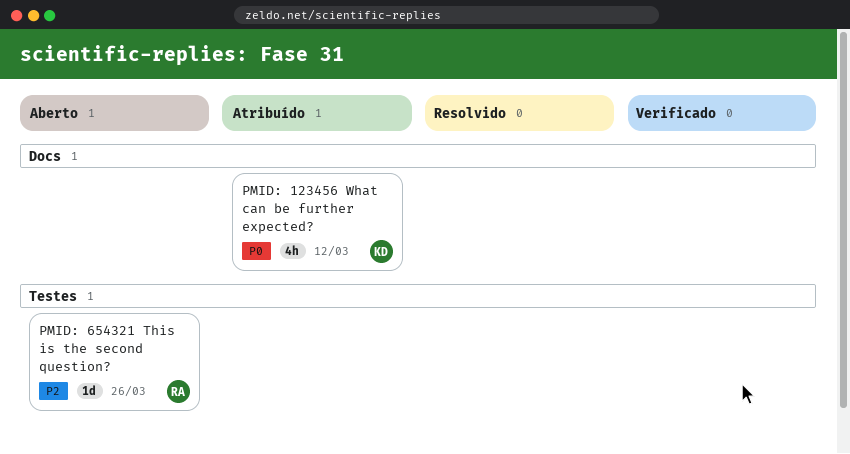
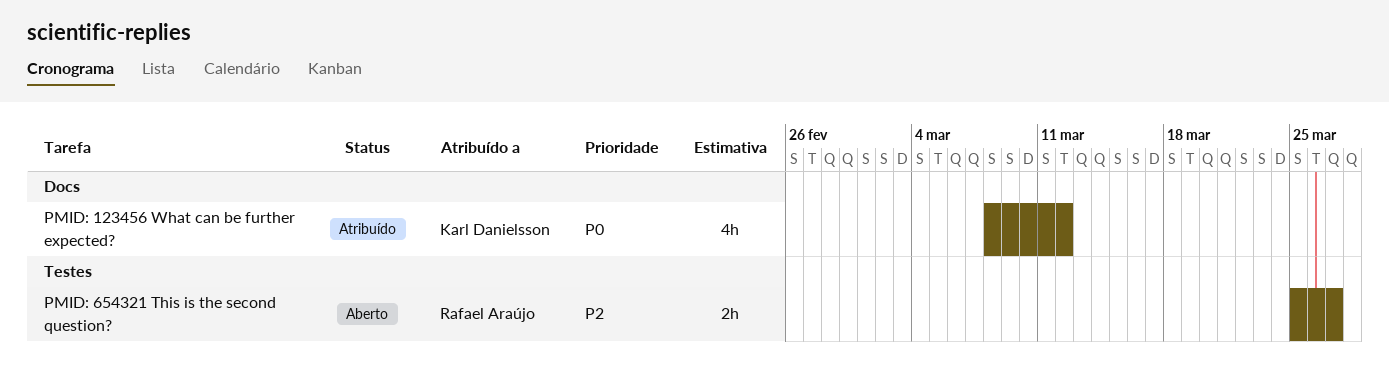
PMID: 654321 This is the second question?, estimate: 1d -> 2h
PMID: 654321 This is the second question?, due: Mar 26 -> Mar 27

